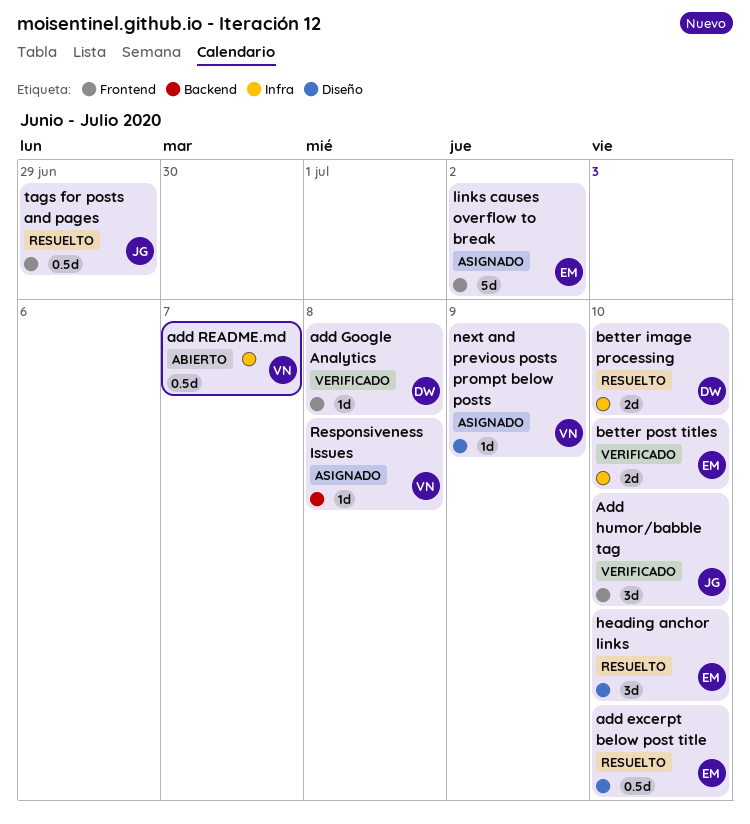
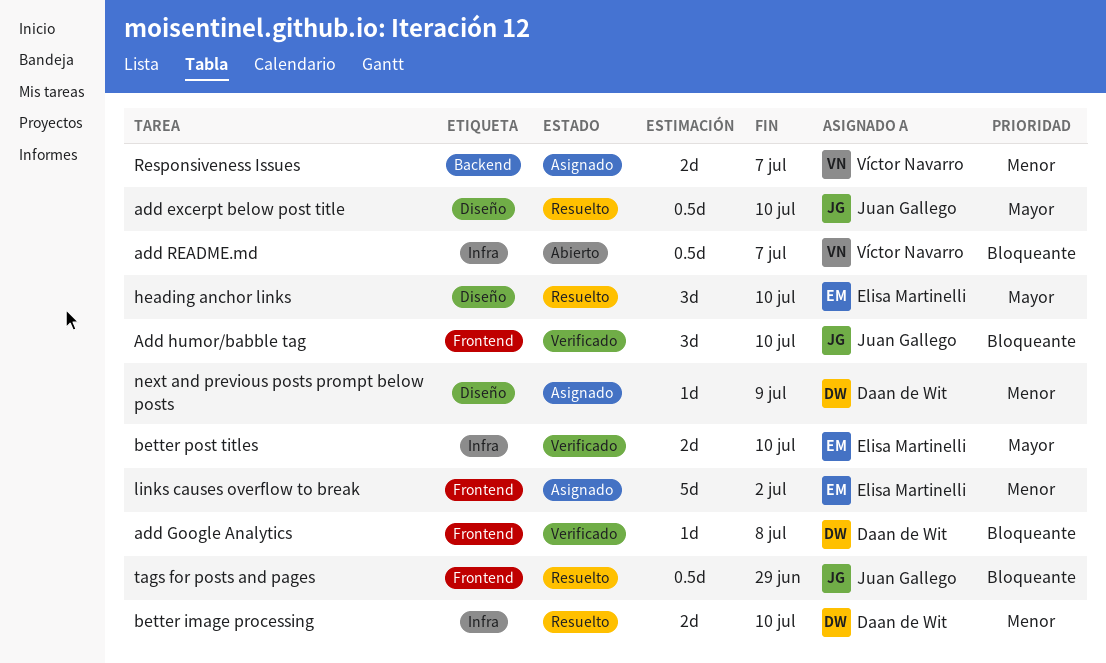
add excerpt below post title, owner: Elisa Martinelli -> Juan Gallego
next and previous posts prompt below posts, owner: Víctor Navarro -> Daan de Wit
Responsiveness Issues, estimate: 1d -> 2d
Responsiveness Issues, due: Jul 8 -> Jul 7

